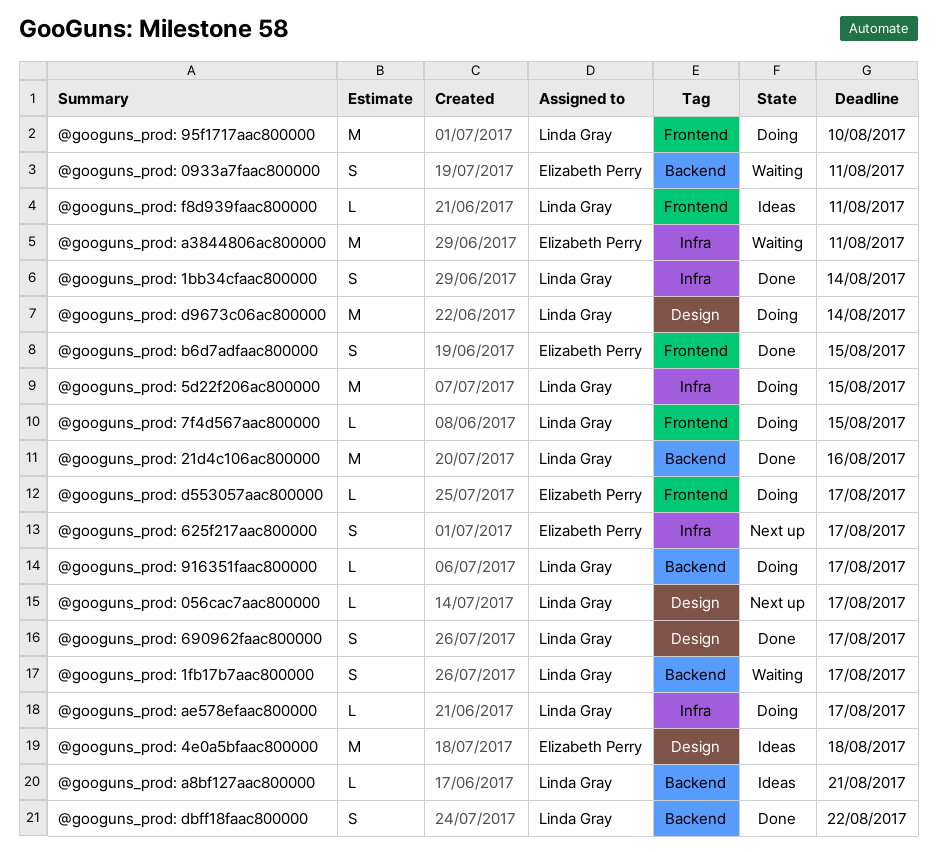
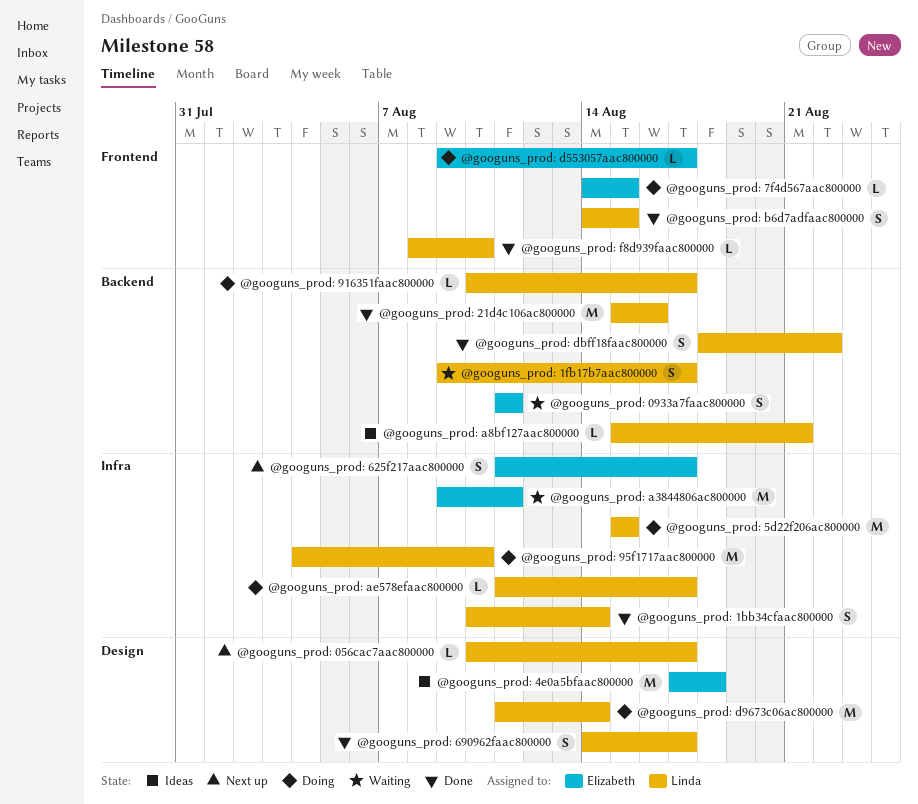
@googuns_prod: 7f4d567aac800000, owner: Linda Gray -> Elizabeth Perry
@googuns_prod: 95f1717aac800000, label: Frontend -> Infra
@googuns_prod: b6d7adfaac800000, owner: Elizabeth Perry -> Linda Gray
@googuns_prod: f8d939faac800000, status: Ideas -> Done
@googuns_prod: f8d939faac800000, due: Aug 11 -> Aug 10

